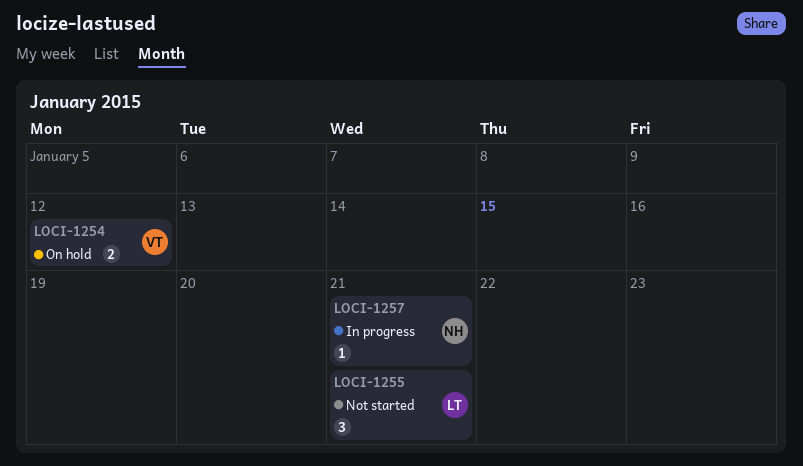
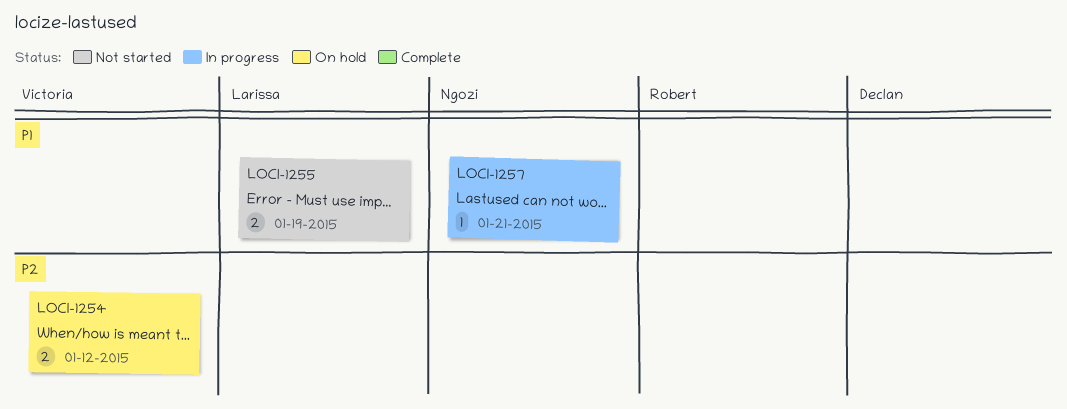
LOCI-1255, estimate: 3 -> 2
LOCI-1255, due: Jan 21 -> Jan 19

